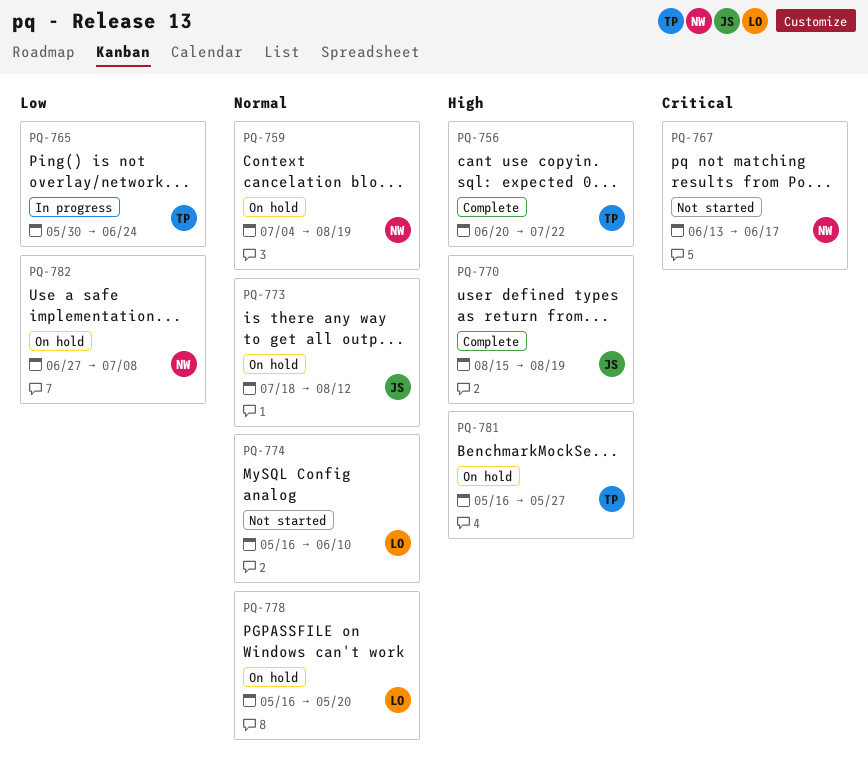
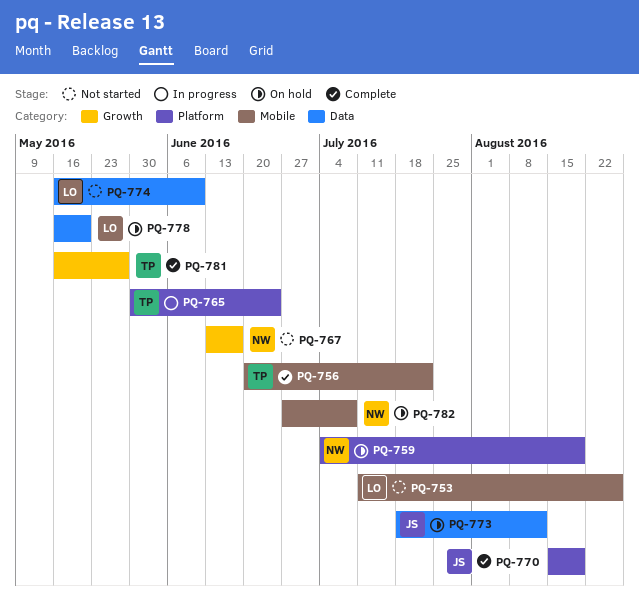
PQ-753: none -> present
PQ-781, status: On hold -> Complete

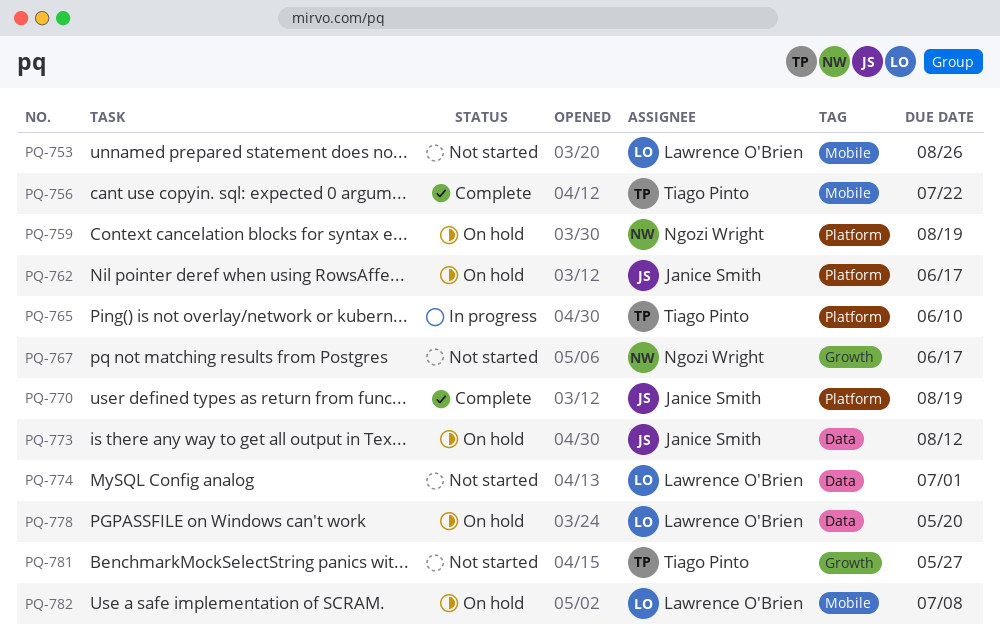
PQ-762: none -> present
PQ-765, due: Jun 24 -> Jun 10
PQ-774, due: Jun 10 -> Jul 1
PQ-781, status: Complete -> Not started
PQ-782, owner: Ngozi Wright -> Lawrence O'Brien

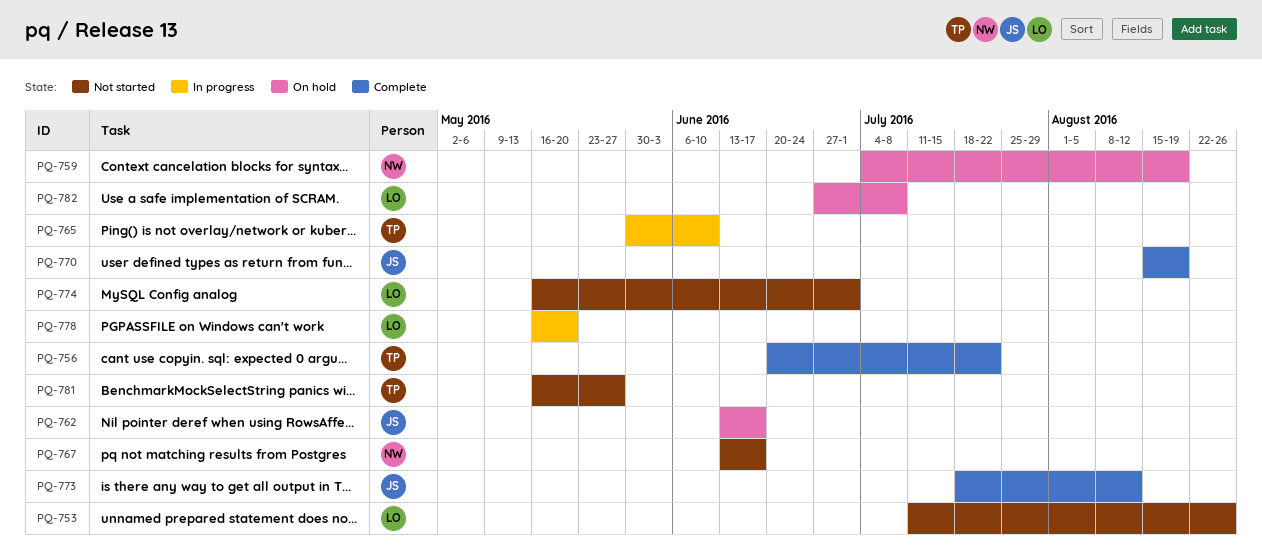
PQ-773, status: On hold -> Complete
PQ-778, status: On hold -> In progress

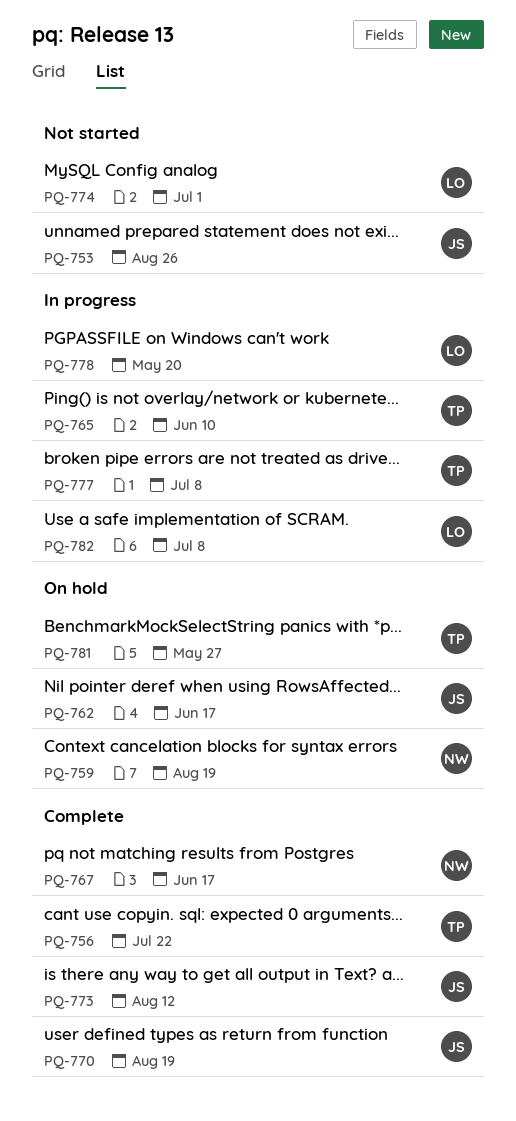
PQ-753, owner: LO -> JS
PQ-767, status: Not started -> Complete
PQ-777: none -> present
PQ-781, status: Not started -> On hold
PQ-782, status: On hold -> In progress

